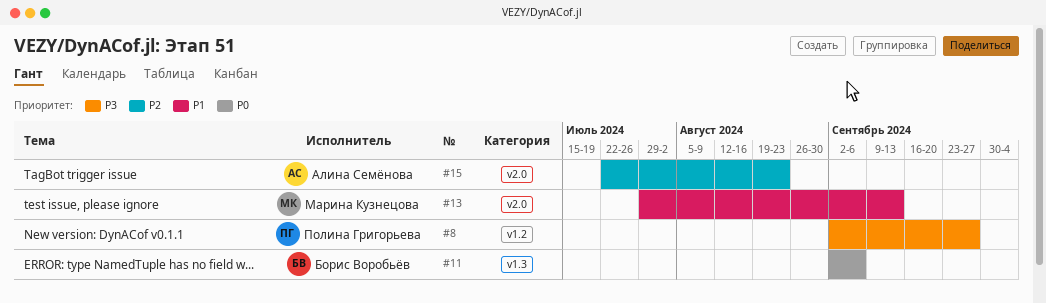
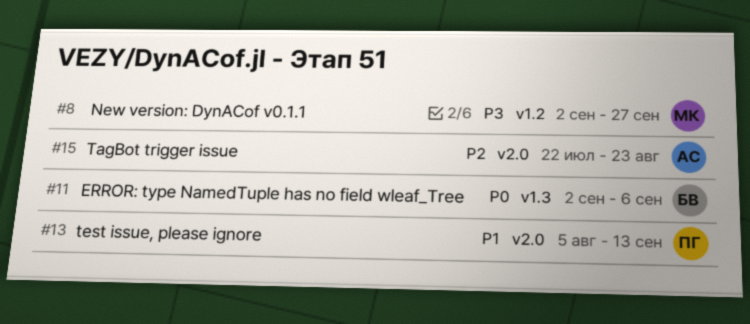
#8, owner: Полина Григорьева -> Марина Кузнецова
#13, owner: Марина Кузнецова -> Полина Григорьева
#13, start: Jul 29 -> Aug 5

